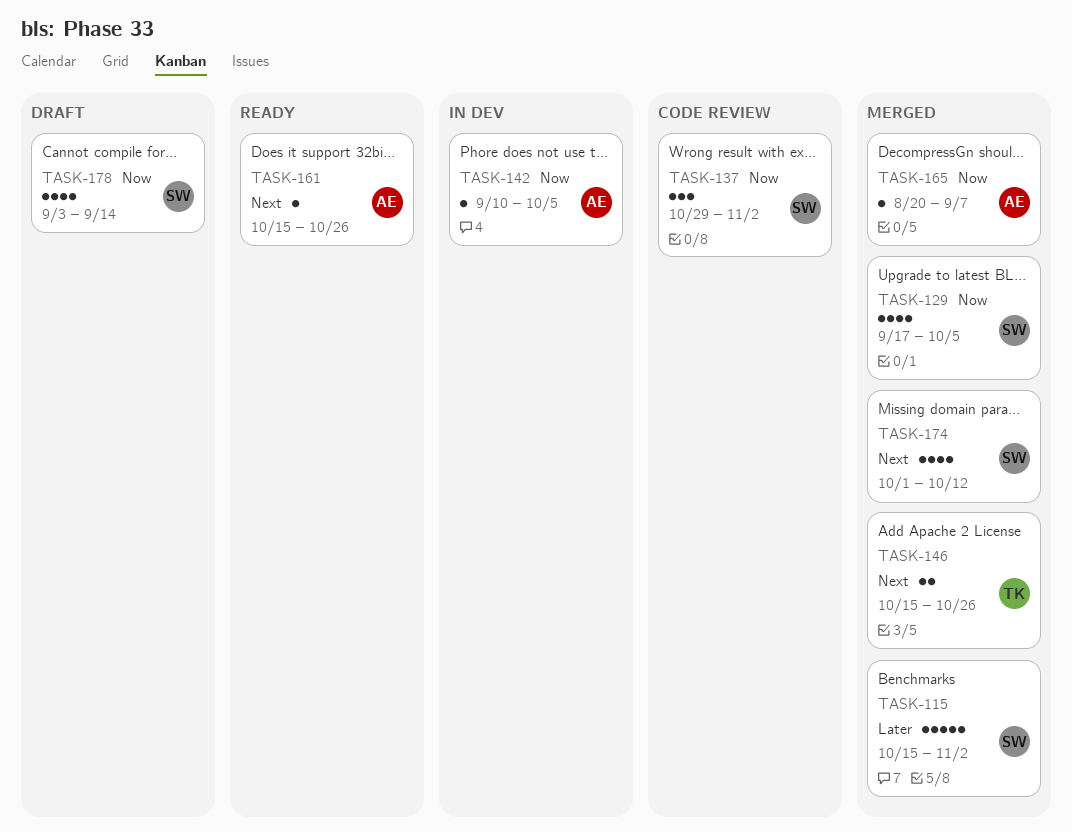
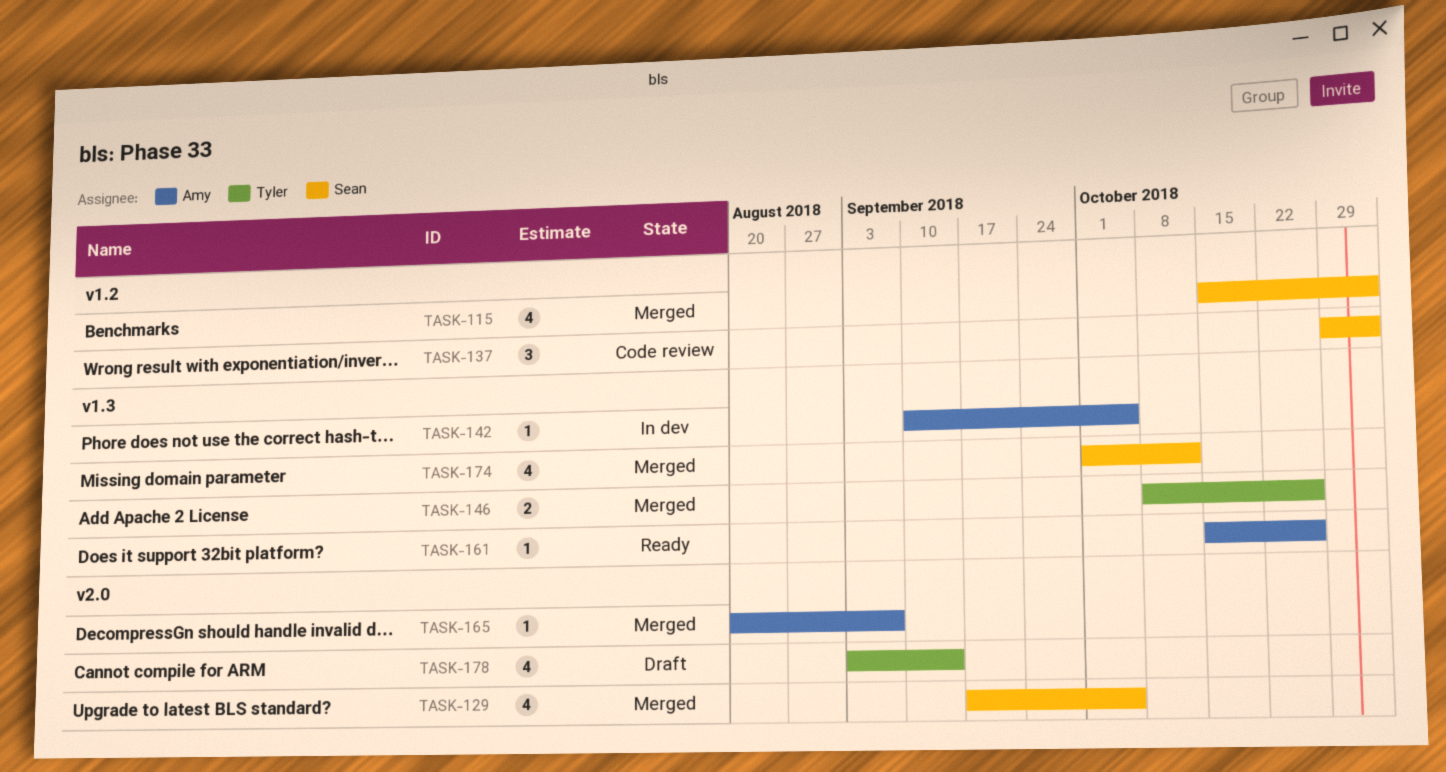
TASK-115, estimate: 5 -> 4
TASK-146, start: Oct 15 -> Oct 8
TASK-178, owner: Sean -> Tyler

